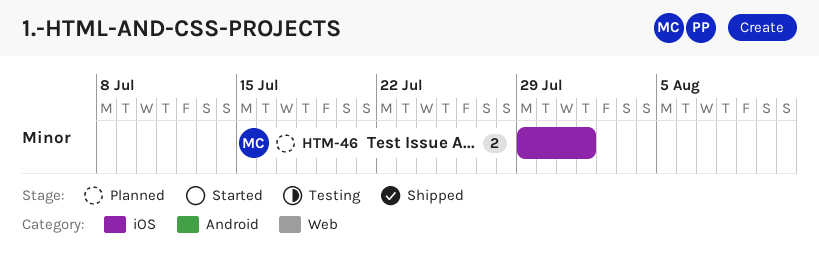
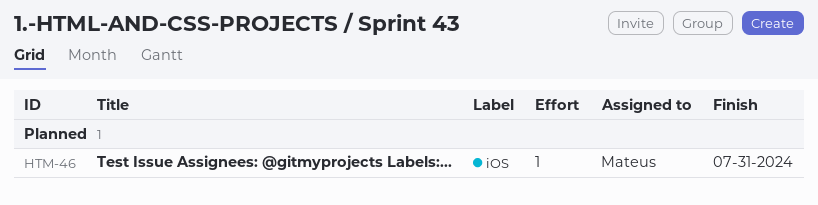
HTM-46, estimate: 2 -> 1
HTM-46, due: Aug 1 -> Jul 31

